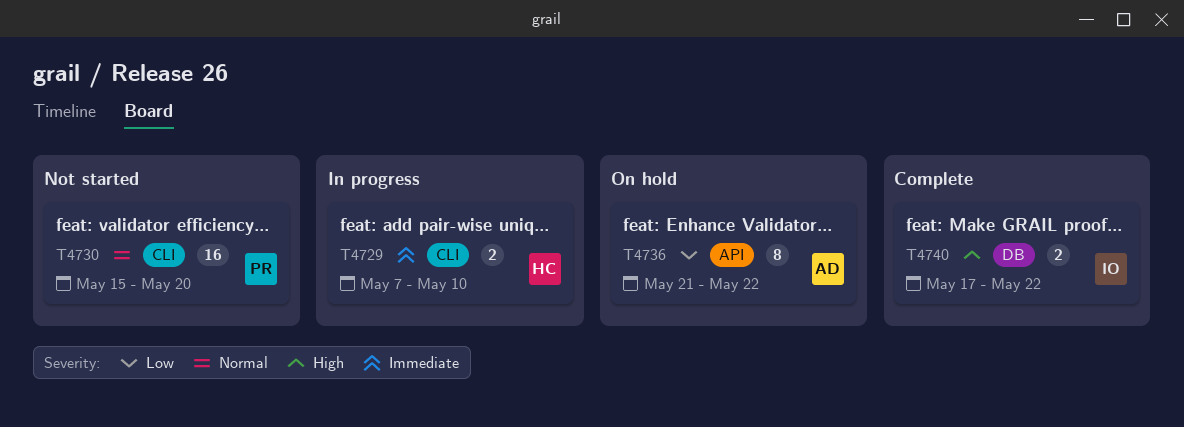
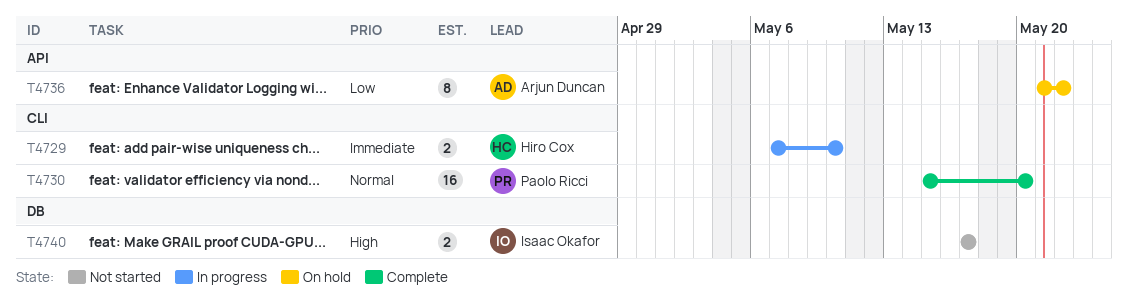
T4730, status: Not started -> Complete
T4740, status: Complete -> Not started
T4740, due: May 22 -> May 17

